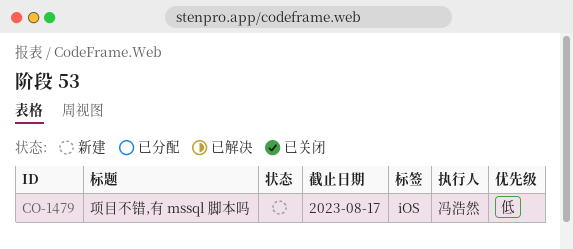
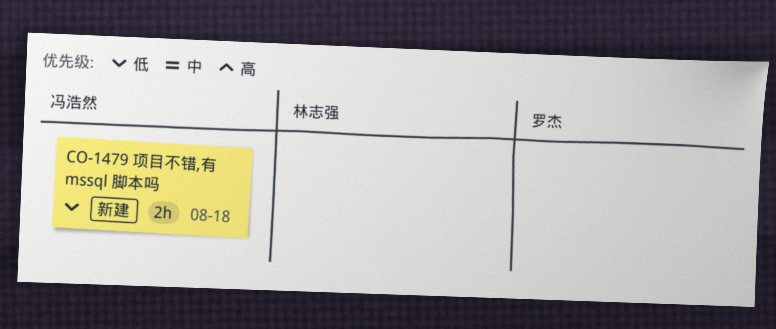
CO-1479, due: Aug 17 -> Aug 18

